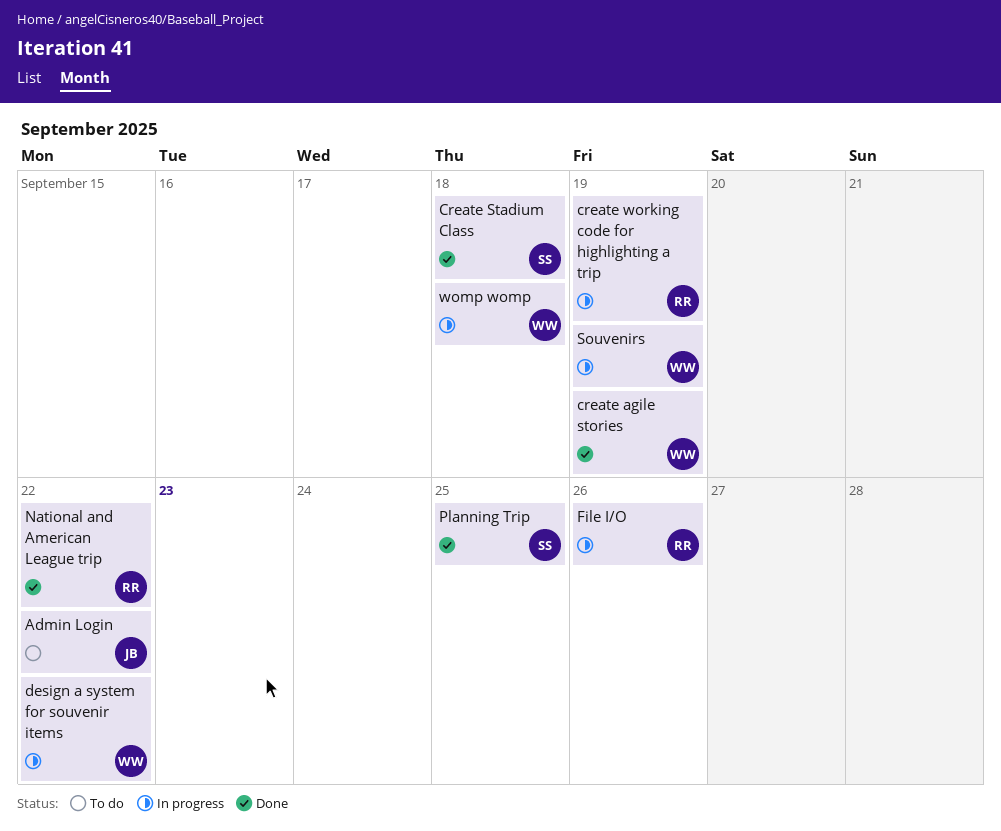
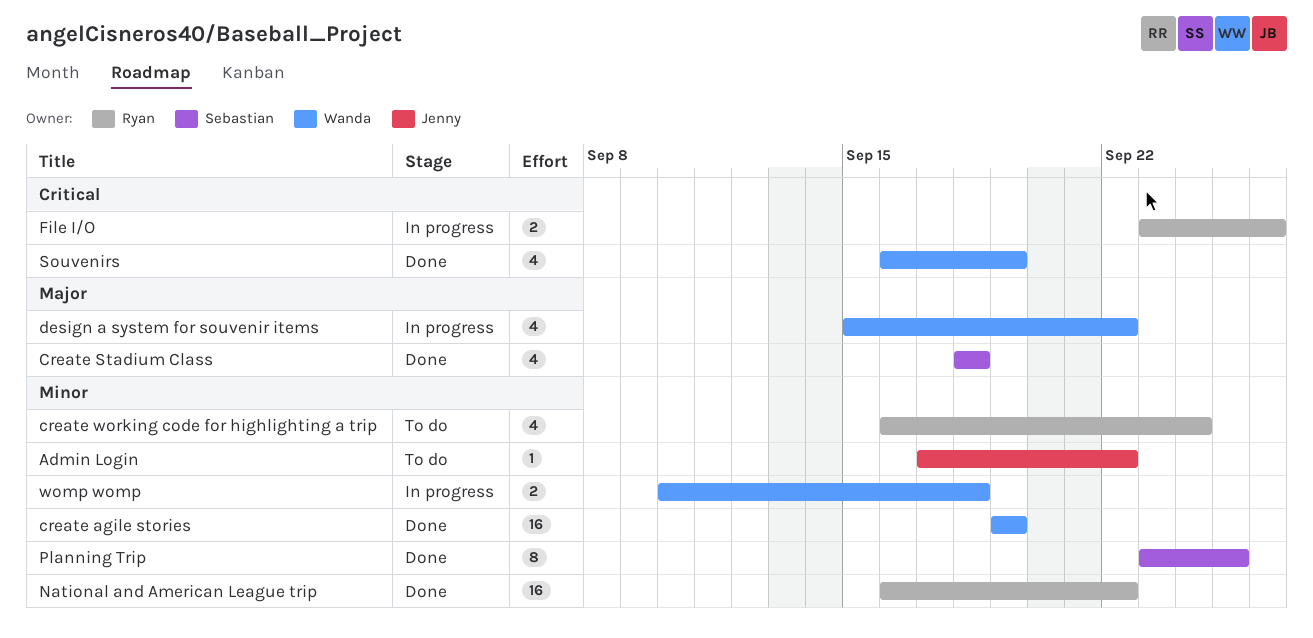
create working code for highlighting a trip, status: In progress -> To do
create working code for highlighting a trip, due: Sep 19 -> Sep 24
Souvenirs, status: In progress -> Done

